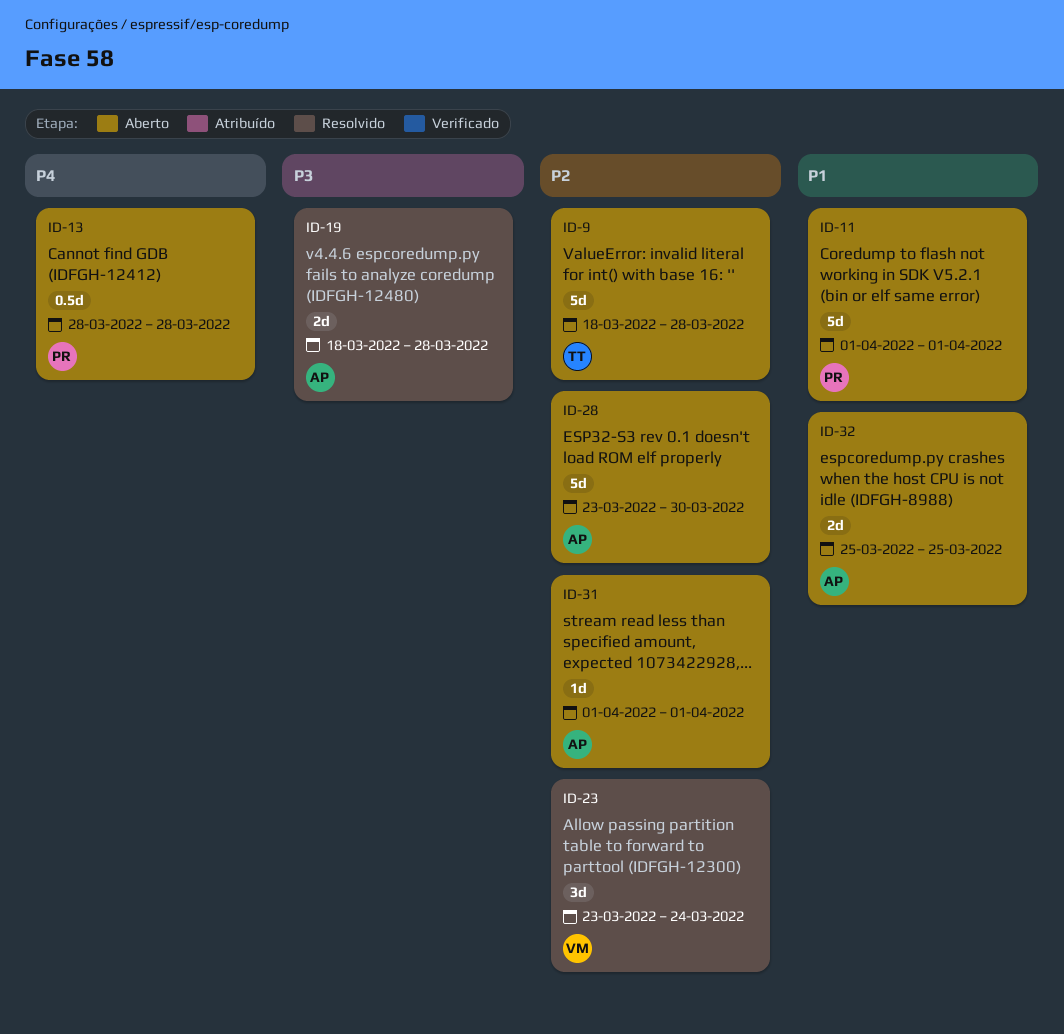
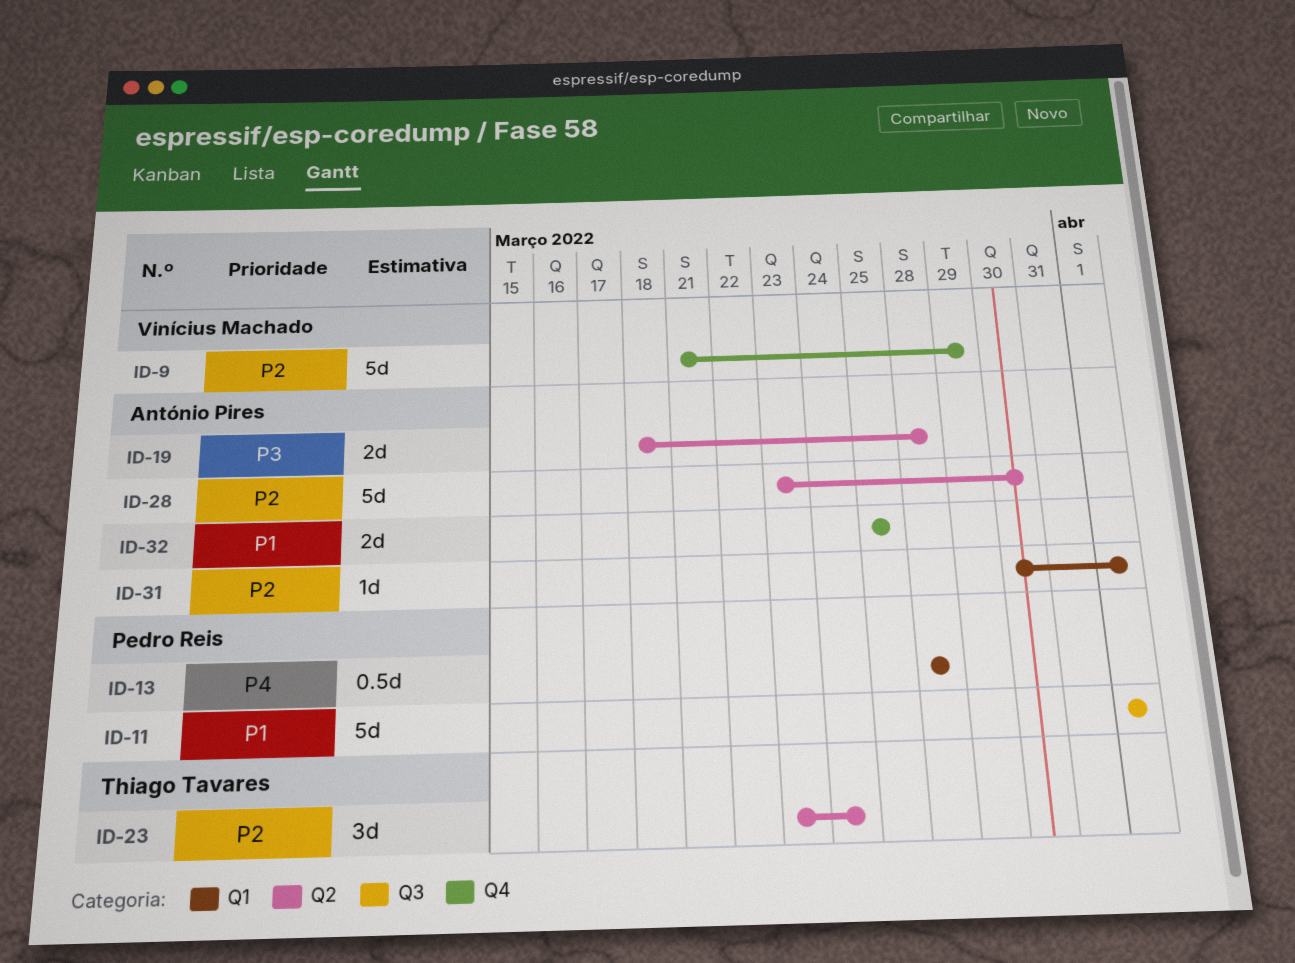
ID-9, owner: Thiago Tavares -> Vinícius Machado
ID-9, start: Mar 18 -> Mar 21
ID-9, due: Mar 28 -> Mar 29
ID-23, owner: Vinícius Machado -> Thiago Tavares
ID-31, start: Apr 1 -> Mar 30

